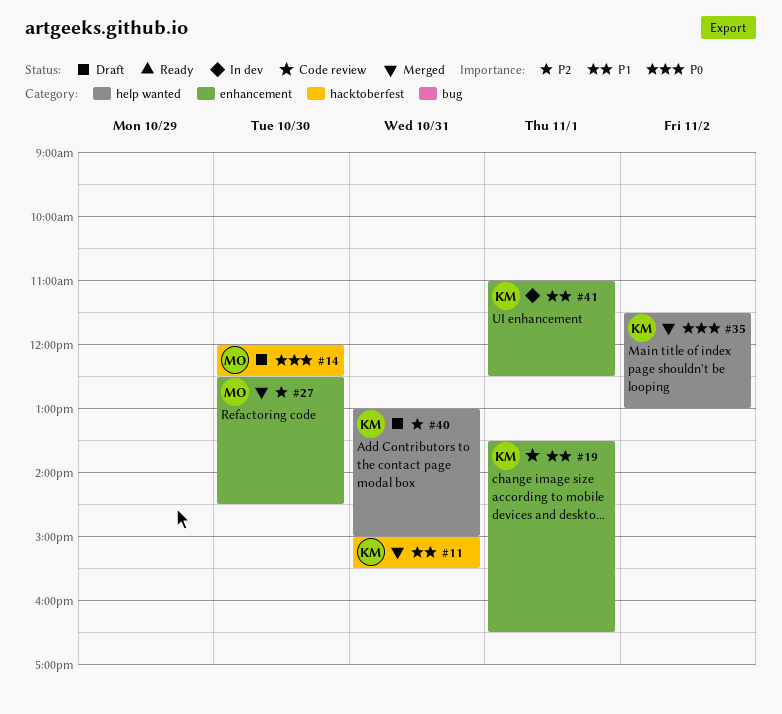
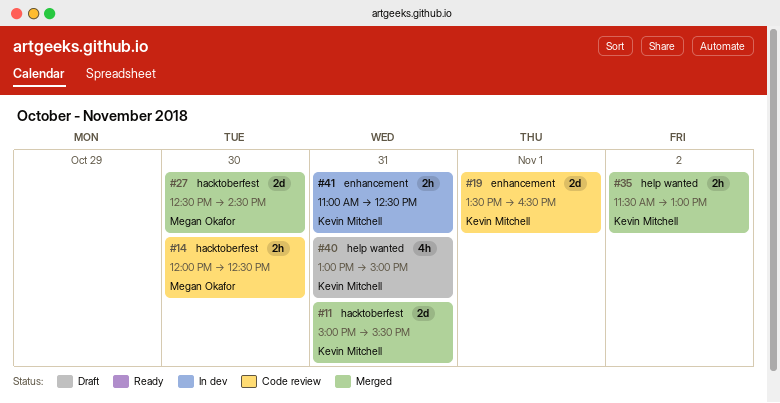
#14, status: Draft -> Code review
#27, label: enhancement -> hacktoberfest
#41, day: Nov 1 -> Oct 31

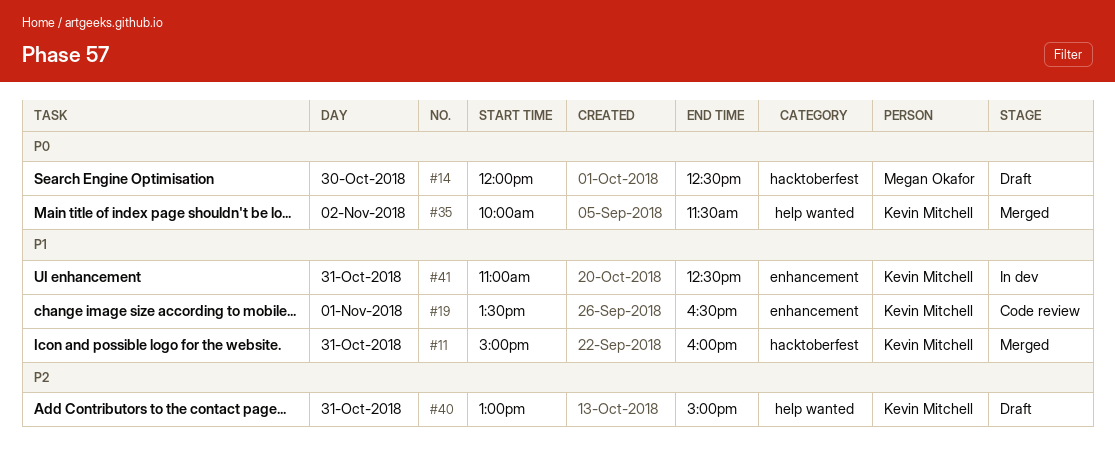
#11, ends: 15:30 -> 16:00
#14, status: Code review -> Draft
#27: present -> none
#35, begins: 11:30 -> 10:00
#35, ends: 13:00 -> 11:30

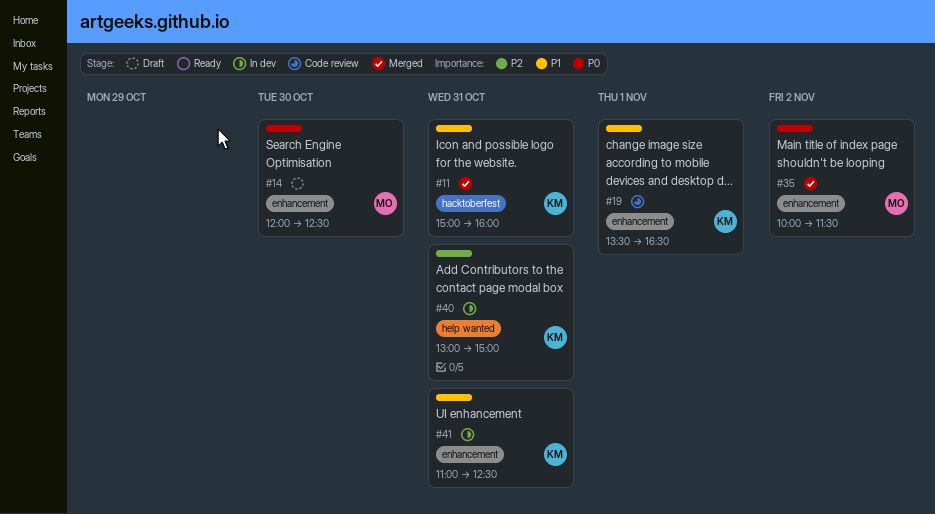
#14, label: hacktoberfest -> enhancement
#35, owner: Kevin Mitchell -> Megan Okafor
#35, label: help wanted -> enhancement
#40, status: Draft -> In dev

